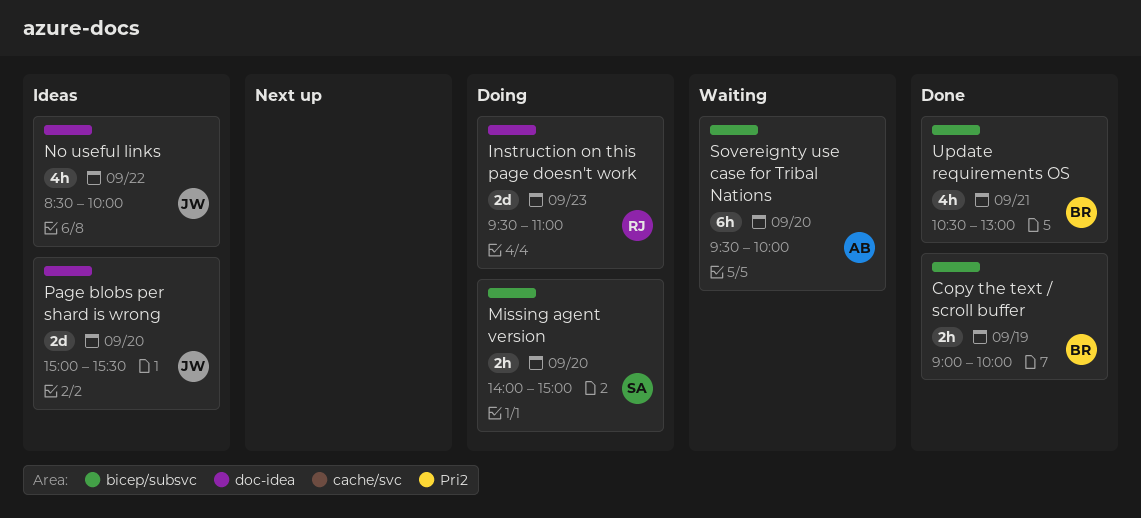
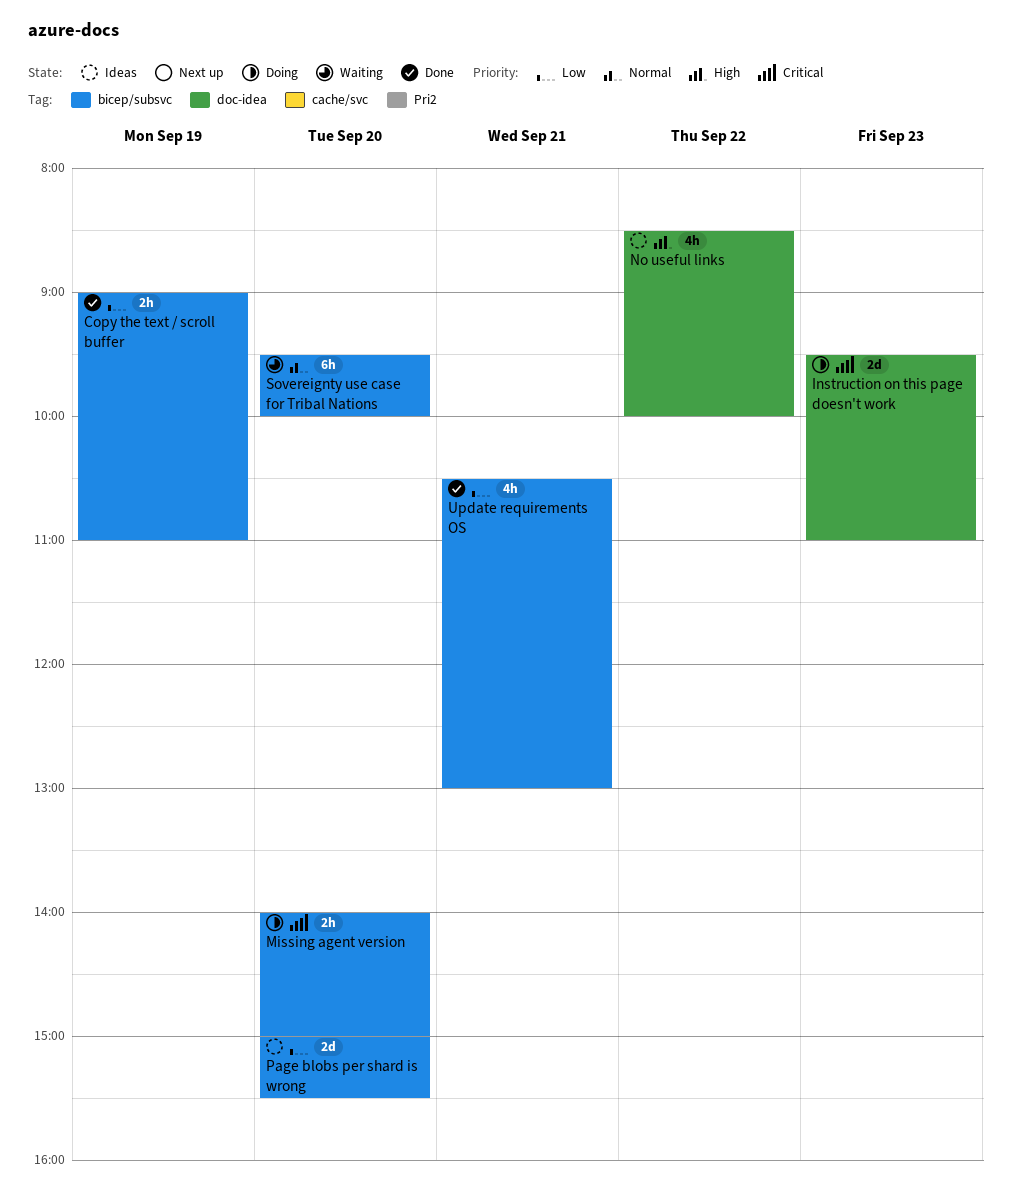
Copy the text / scroll buffer, ends: 10:00 -> 11:00
Page blobs per shard is wrong, label: doc-idea -> bicep/subsvc

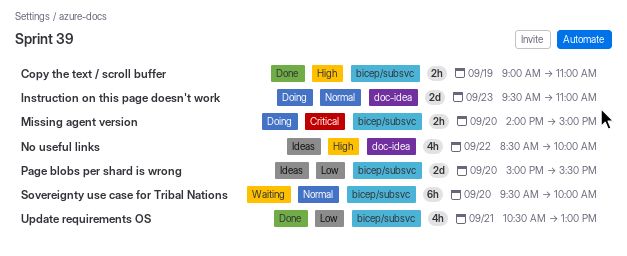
Copy the text / scroll buffer, priority: Low -> High
Instruction on this page doesn't work, priority: Critical -> Normal

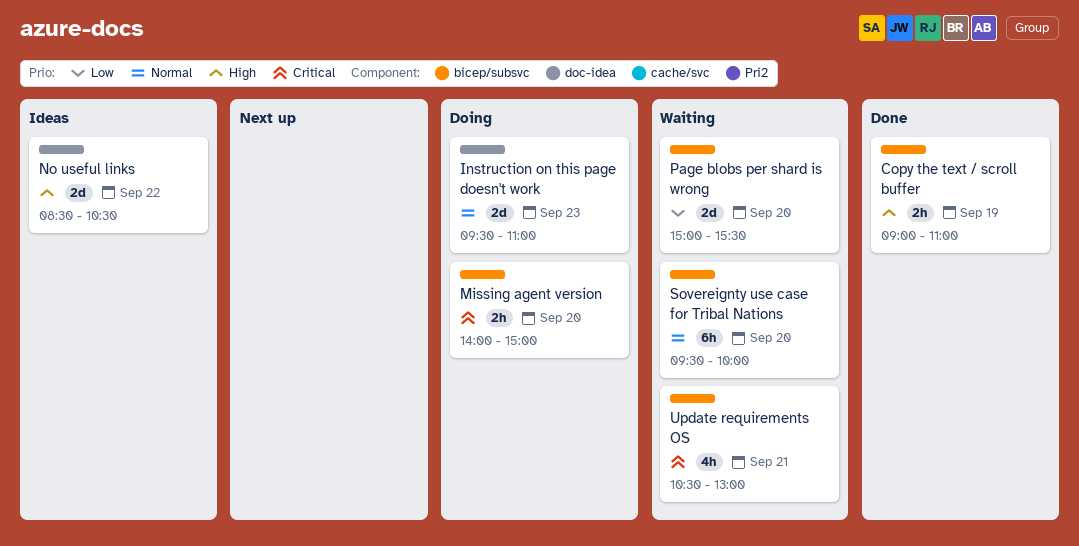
No useful links, estimate: 4h -> 2d
No useful links, ends: 10:00 -> 10:30
Page blobs per shard is wrong, status: Ideas -> Waiting
Update requirements OS, status: Done -> Waiting
Update requirements OS, priority: Low -> Critical

